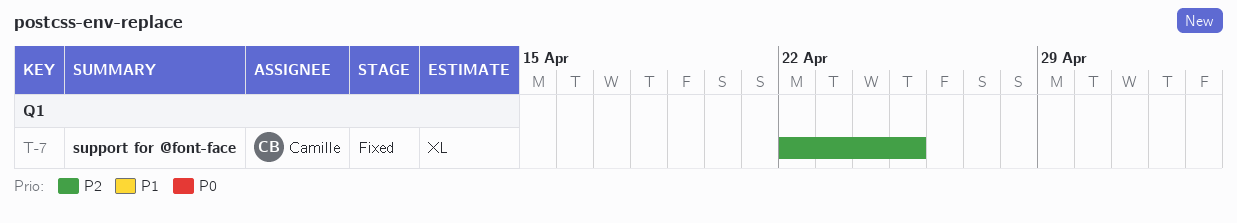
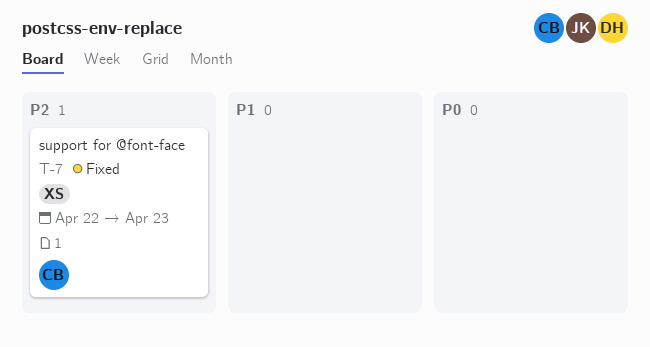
T-7, estimate: XL -> XS
T-7, due: Apr 25 -> Apr 23

